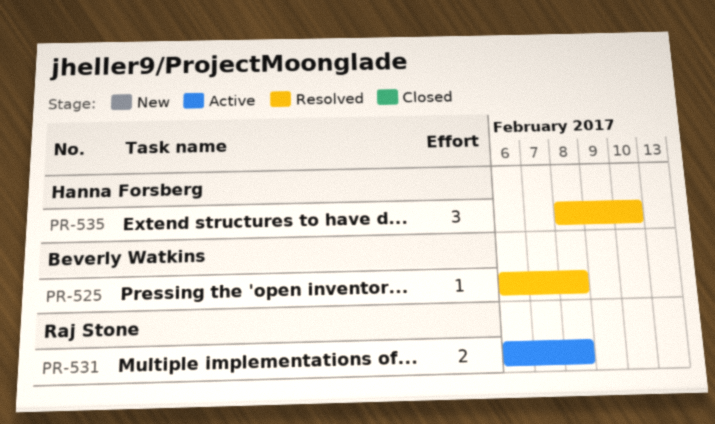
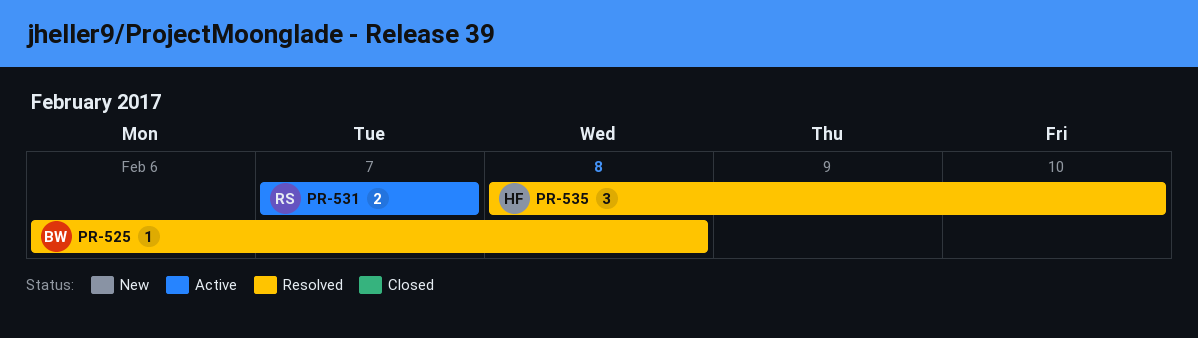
PR-531, start: Feb 6 -> Feb 7
PR-531, due: Feb 8 -> Feb 7

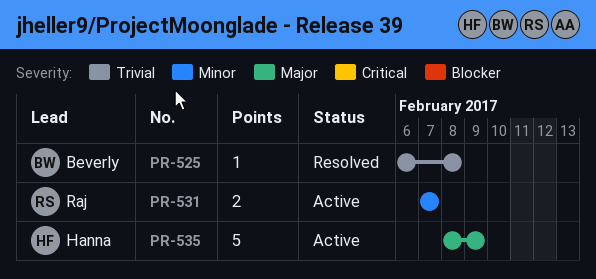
PR-535, status: Resolved -> Active
PR-535, estimate: 3 -> 5
PR-535, due: Feb 10 -> Feb 9

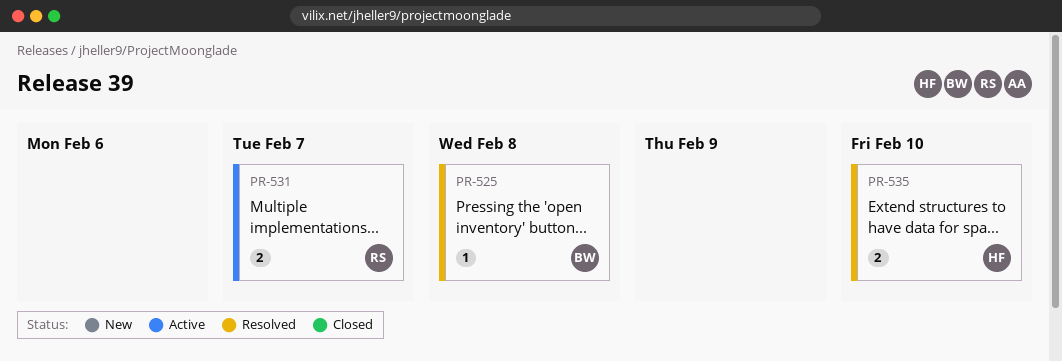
PR-535, status: Active -> Resolved
PR-535, estimate: 5 -> 2
PR-535, due: Feb 9 -> Feb 10

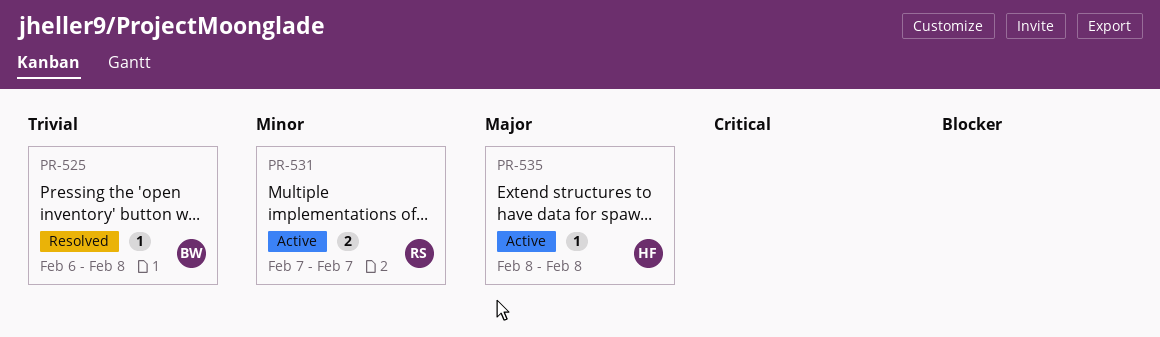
PR-535, status: Resolved -> Active
PR-535, estimate: 2 -> 1
PR-535, due: Feb 10 -> Feb 8

